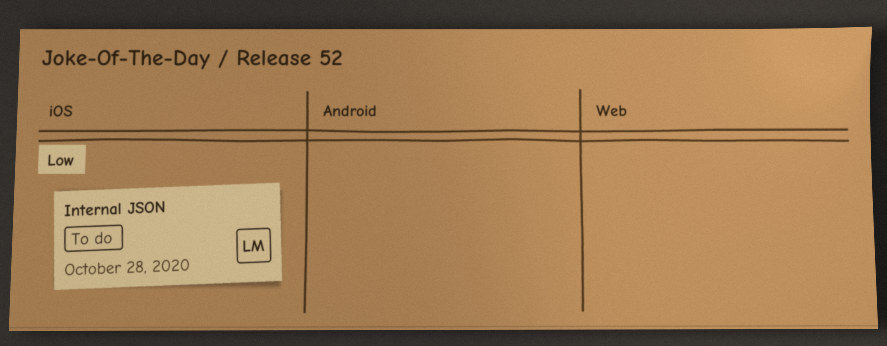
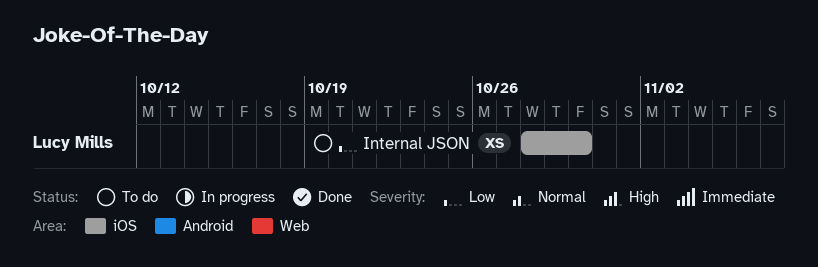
Internal JSON, due: Oct 28 -> Oct 30

